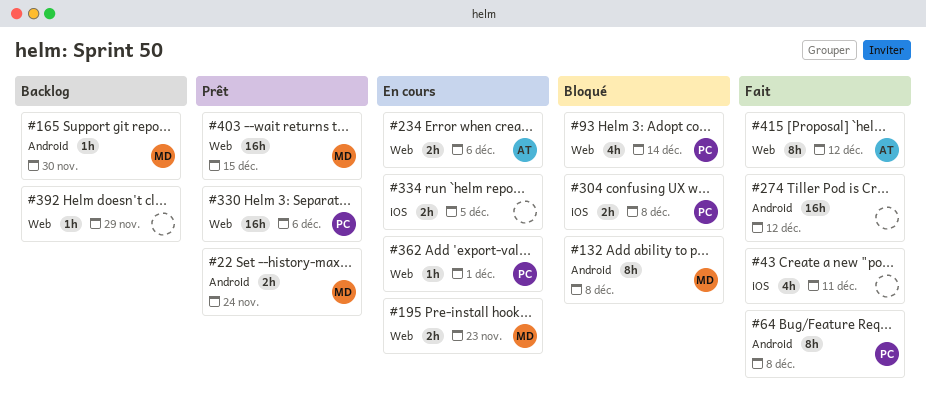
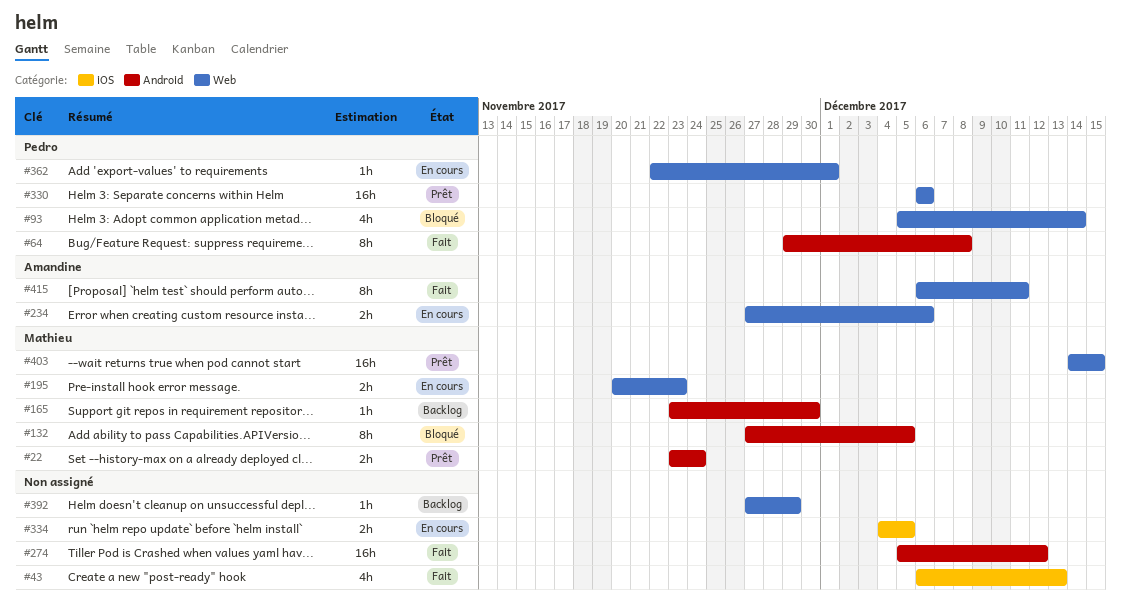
#43, due: Dec 11 -> Dec 13
#132, due: Dec 8 -> Dec 5
#304: present -> none
#415, due: Dec 12 -> Dec 11

